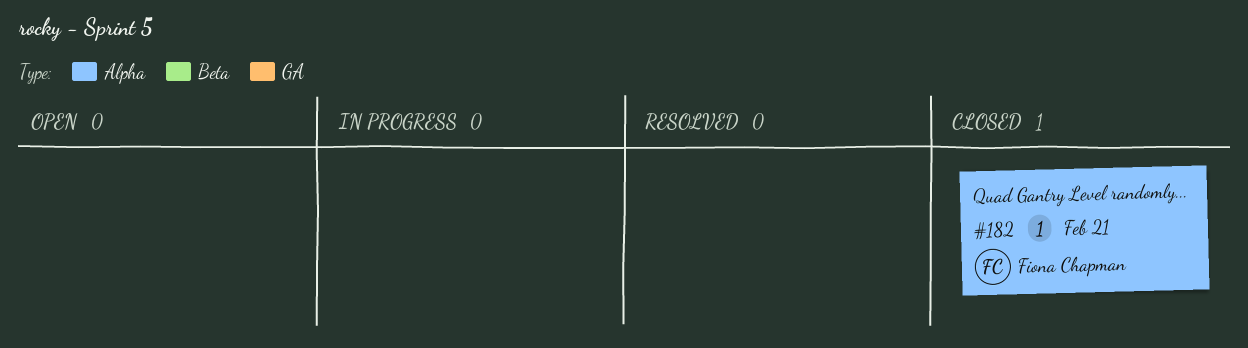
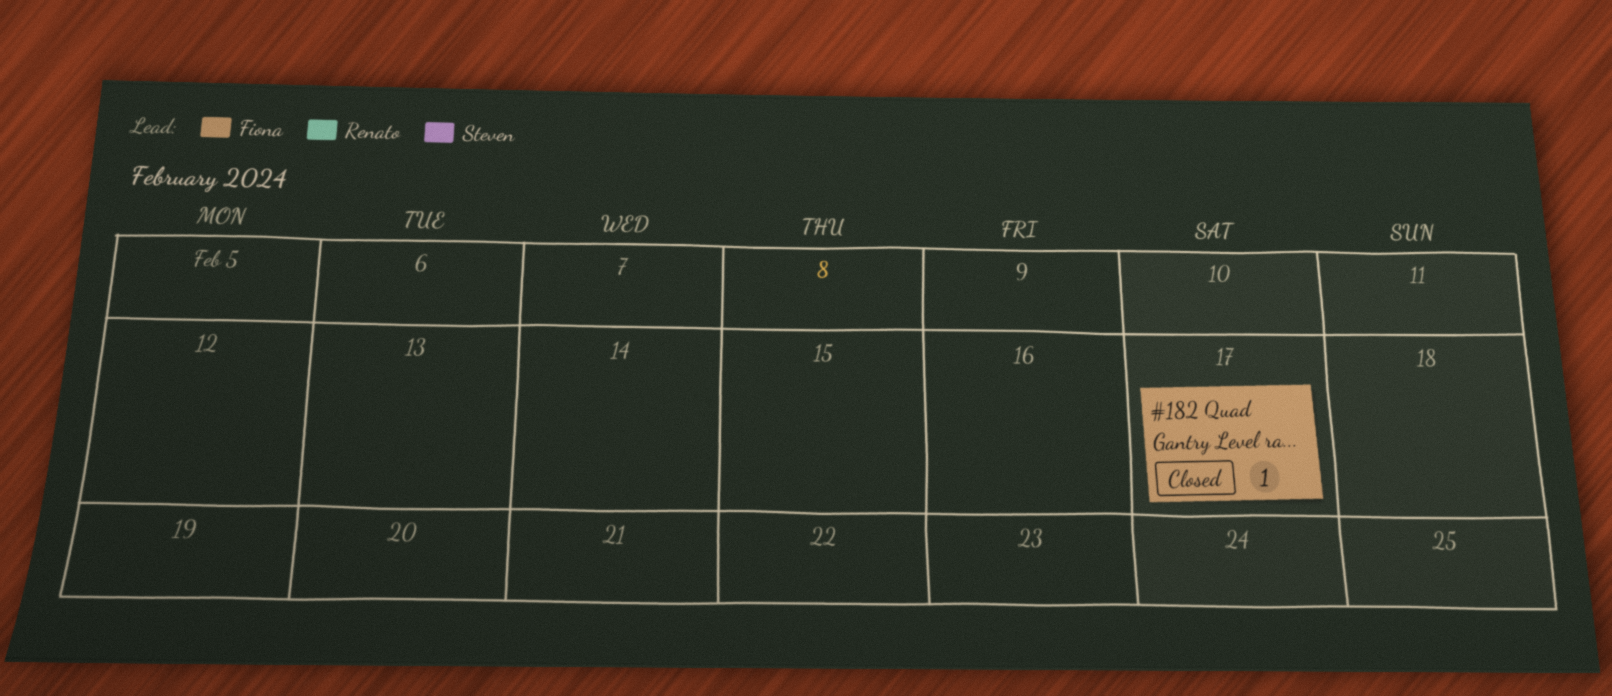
#182, due: Feb 21 -> Feb 17

